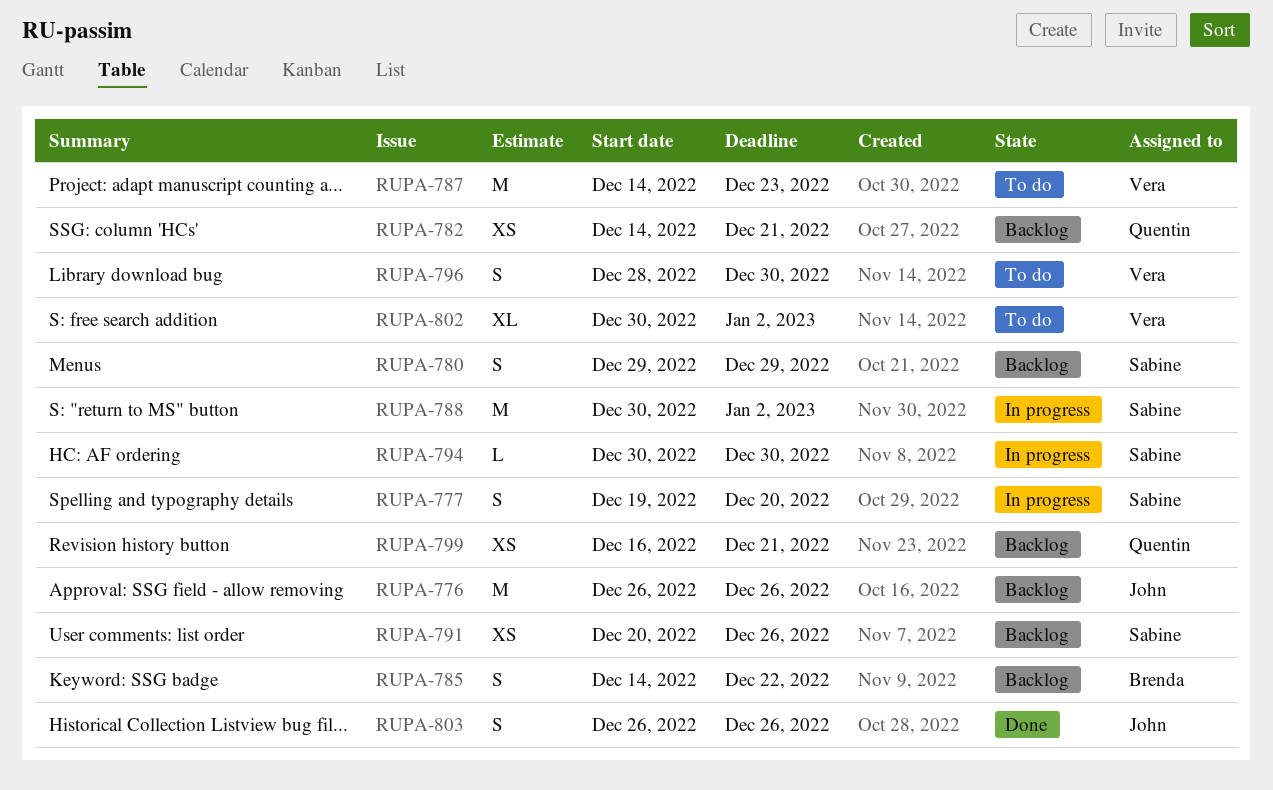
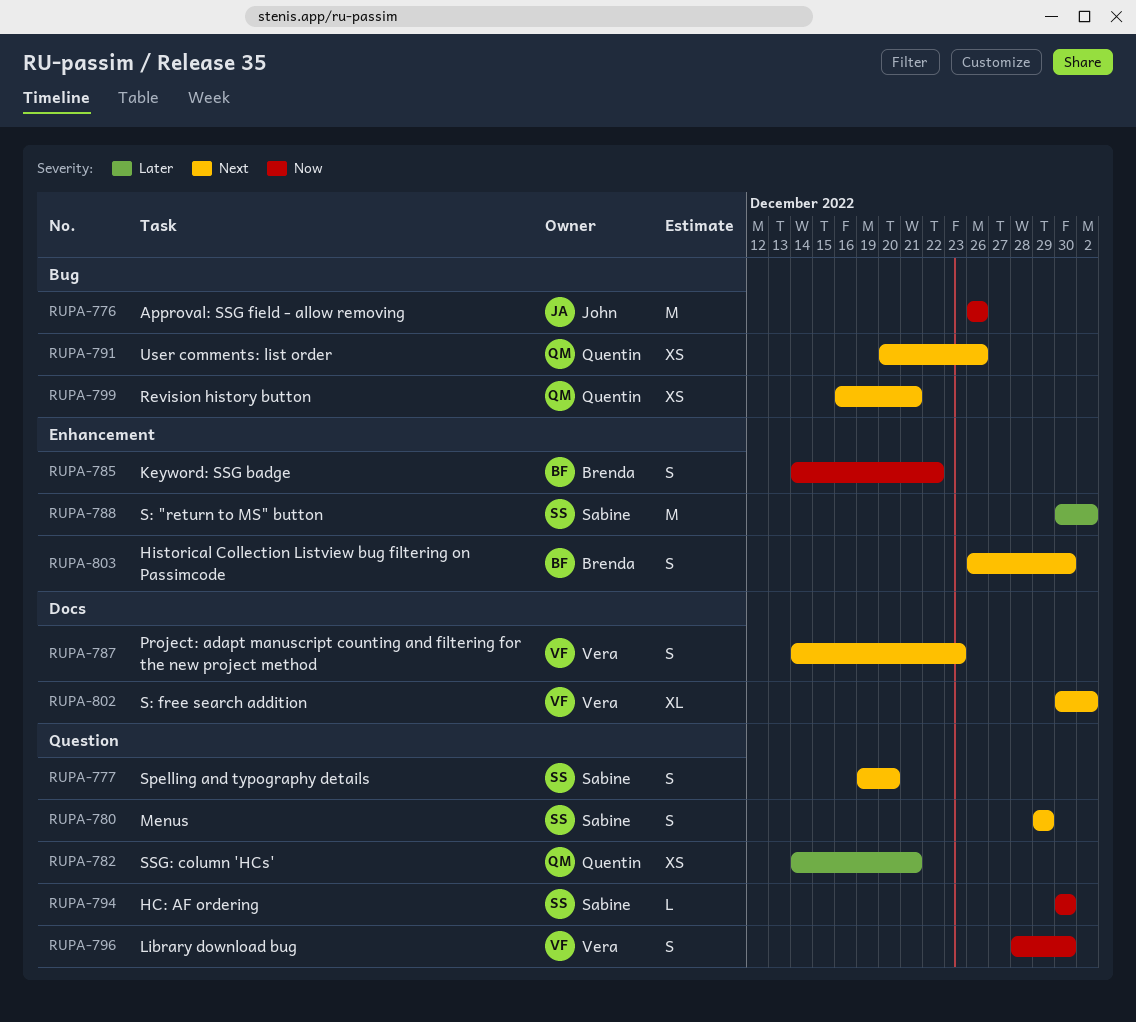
RUPA-787, estimate: M -> S
RUPA-791, owner: Sabine -> Quentin
RUPA-803, owner: John -> Brenda
RUPA-803, due: Dec 26 -> Dec 30

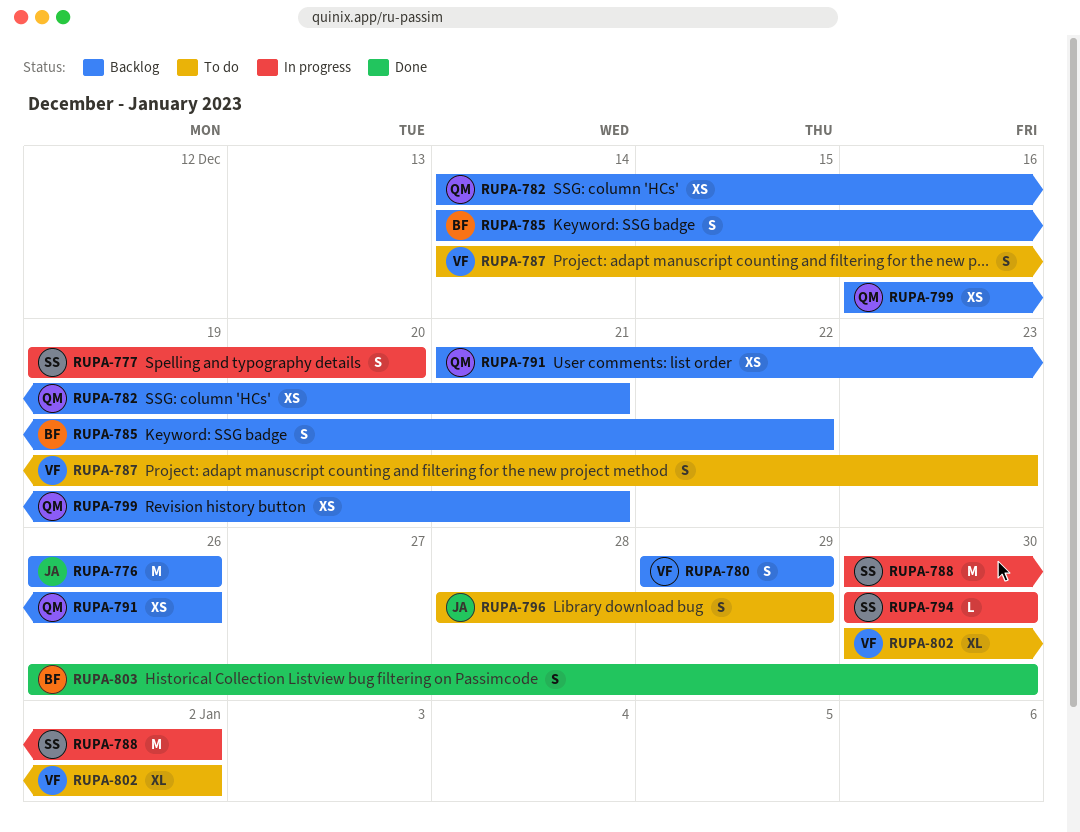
RUPA-780, owner: Sabine -> Vera
RUPA-791, start: Dec 20 -> Dec 21
RUPA-796, owner: Vera -> John
RUPA-796, due: Dec 30 -> Dec 29

